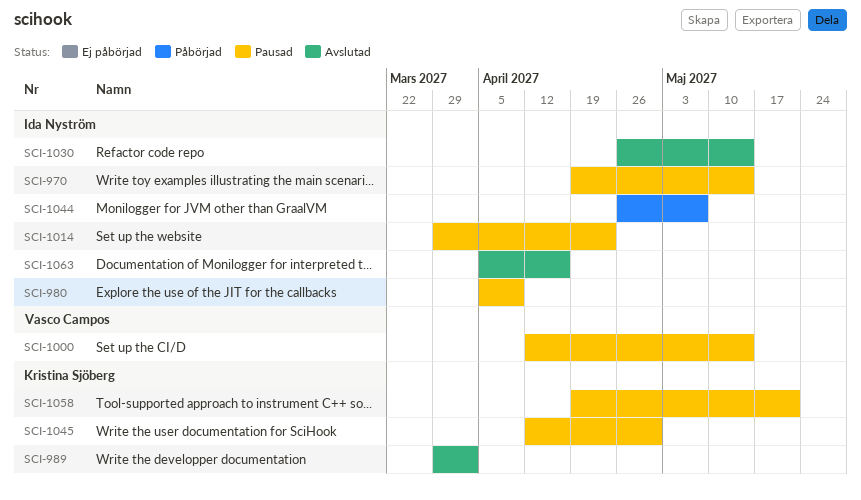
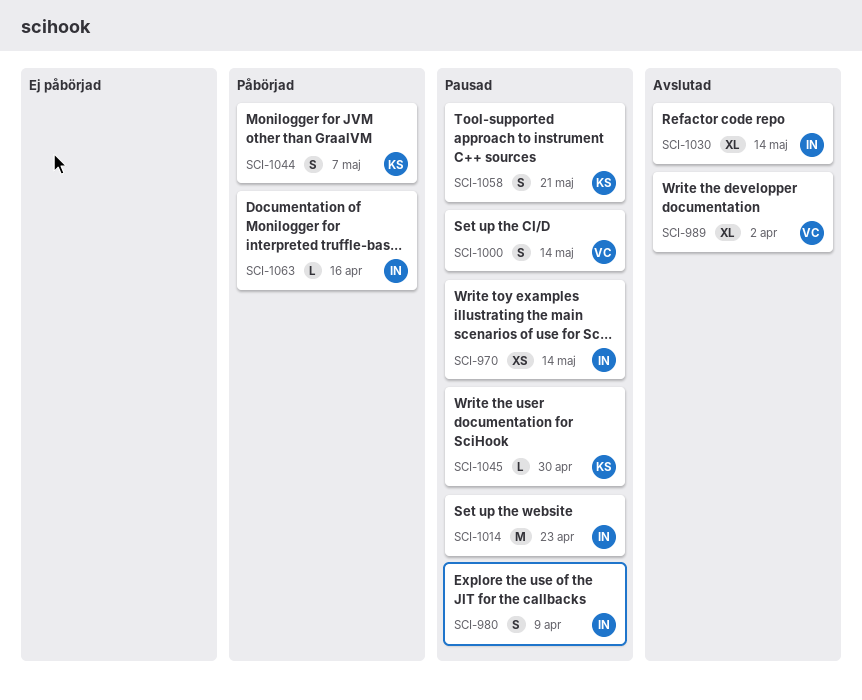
SCI-989, owner: Kristina Sjöberg -> Vasco Campos
SCI-1044, owner: Ida Nyström -> Kristina Sjöberg
SCI-1063, status: Avslutad -> Påbörjad

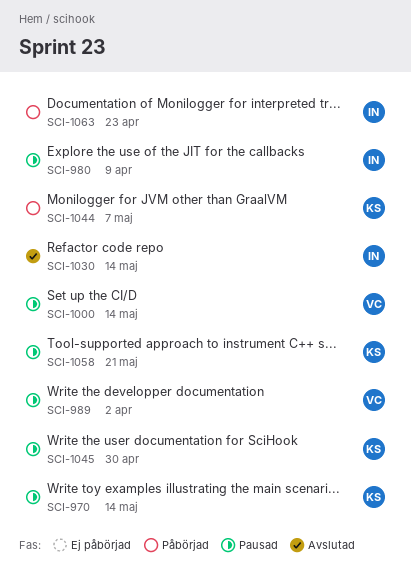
SCI-970, owner: IN -> KS
SCI-989, status: Avslutad -> Pausad
SCI-1014: present -> none
SCI-1063, due: Apr 16 -> Apr 23

